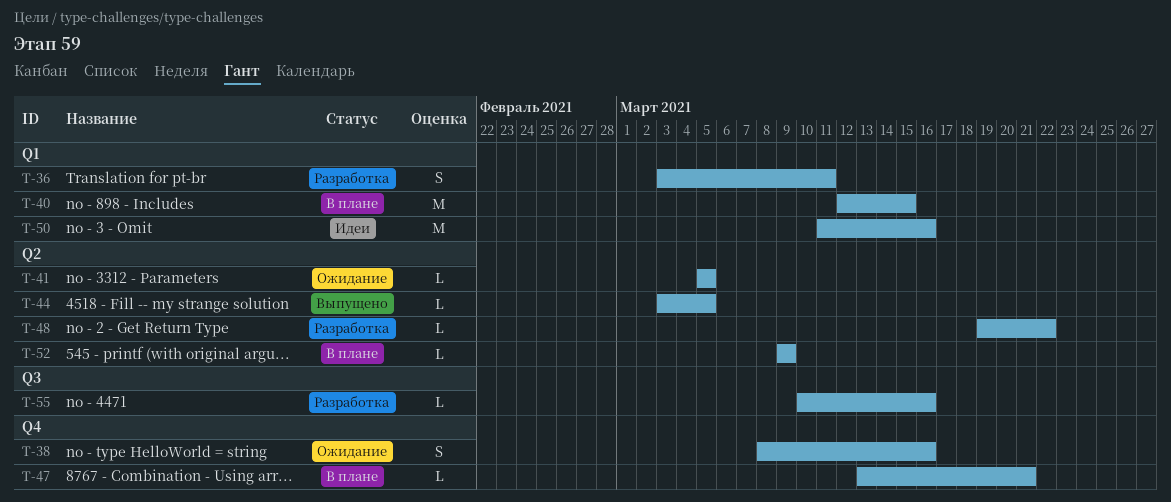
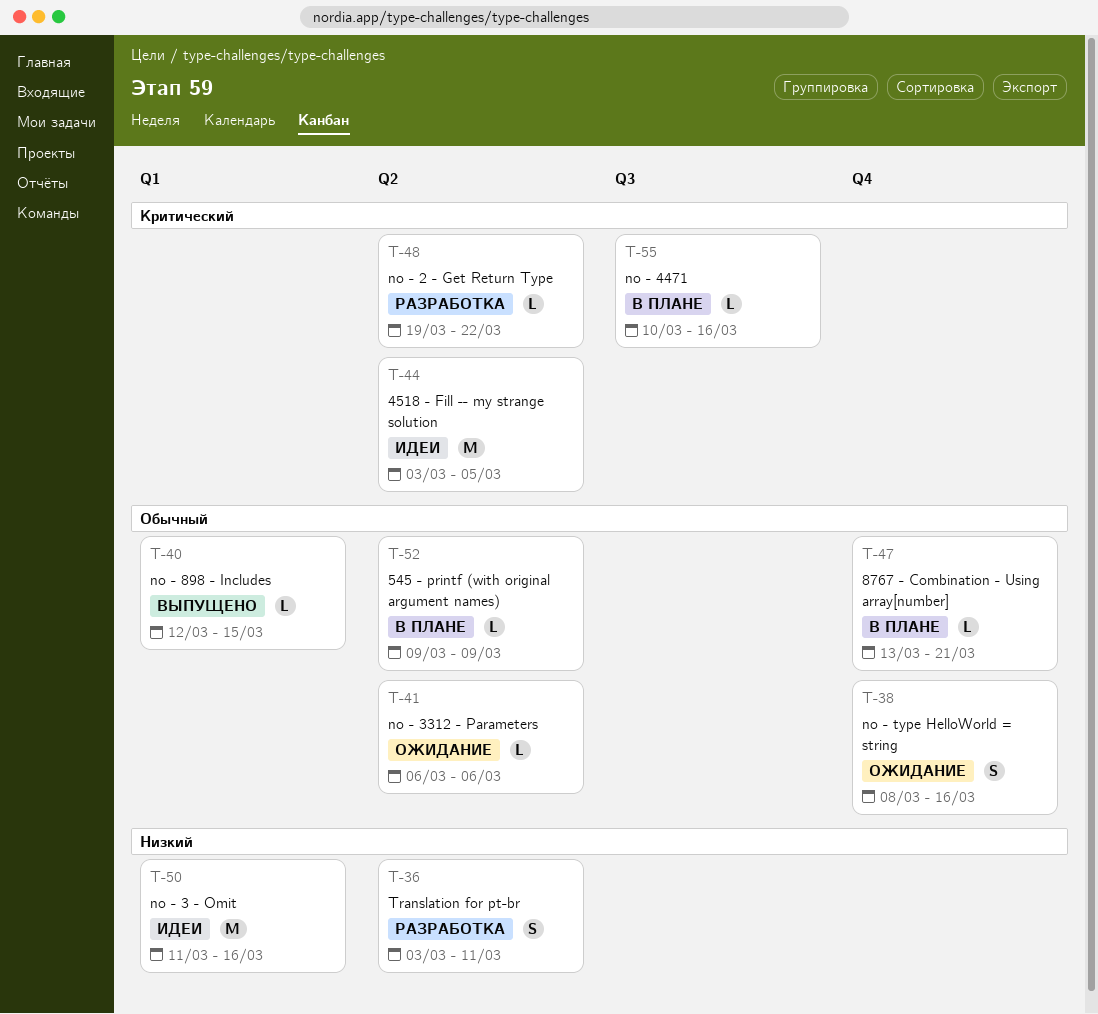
T-36, label: Q1 -> Q2
T-40, status: В плане -> Выпущено
T-40, estimate: M -> L
T-41, start: Mar 5 -> Mar 6
T-41, due: Mar 5 -> Mar 6
T-44, status: Выпущено -> Идеи
T-44, estimate: L -> M
T-55, status: Разработка -> В плане

